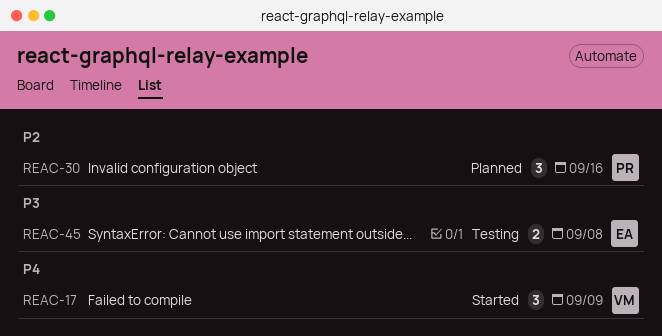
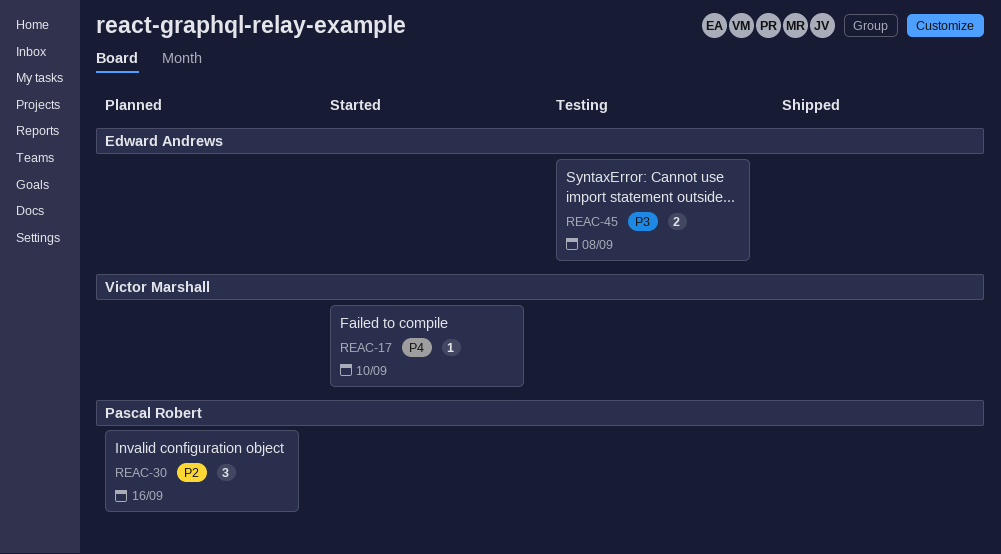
REAC-17, estimate: 3 -> 1
REAC-17, due: Sep 9 -> Sep 10

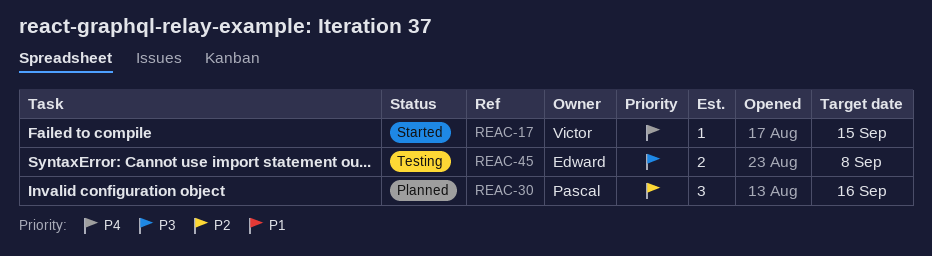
REAC-17, due: Sep 10 -> Sep 15

